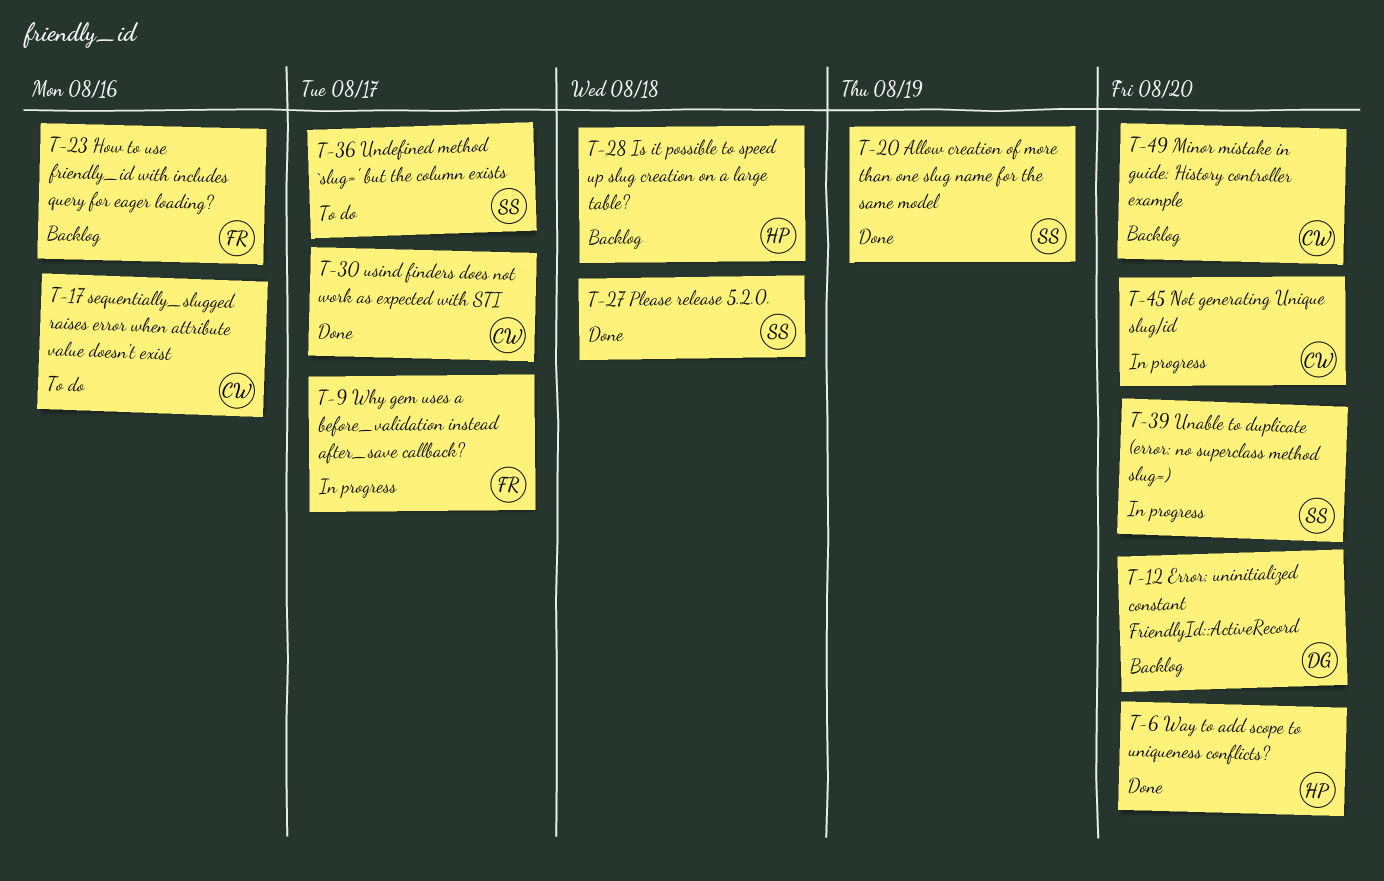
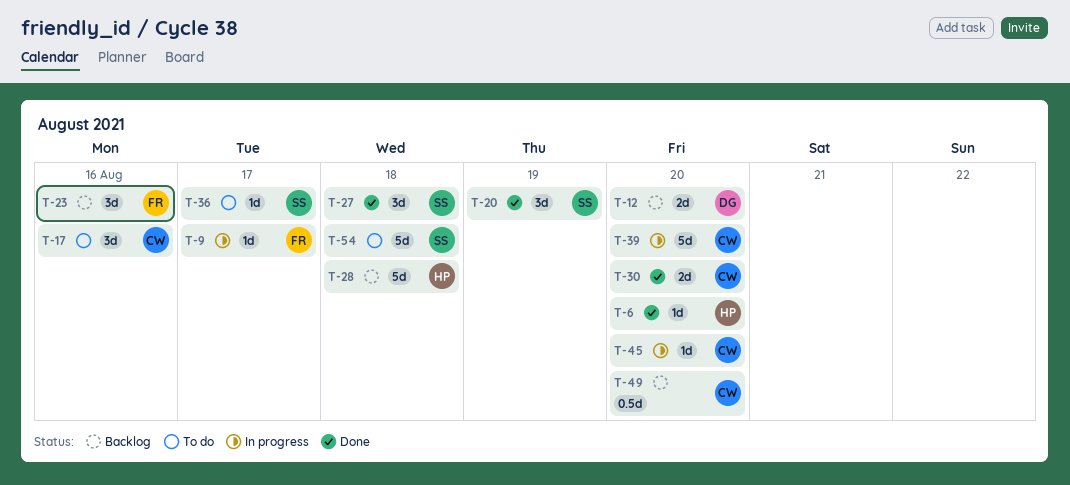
T-30, due: Aug 17 -> Aug 20
T-39, owner: SS -> CW
T-54: none -> present

